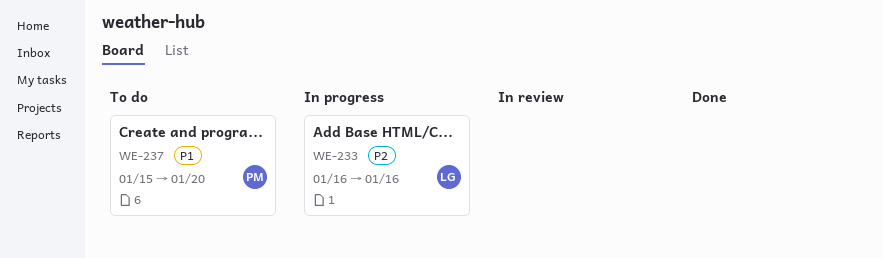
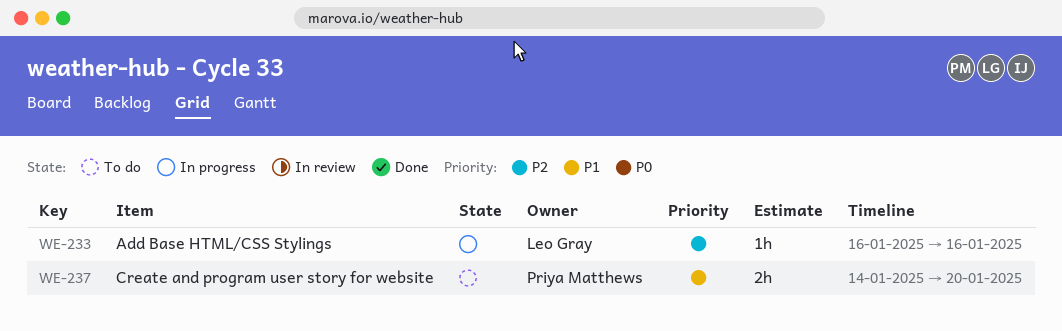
WE-237, start: Jan 15 -> Jan 14

